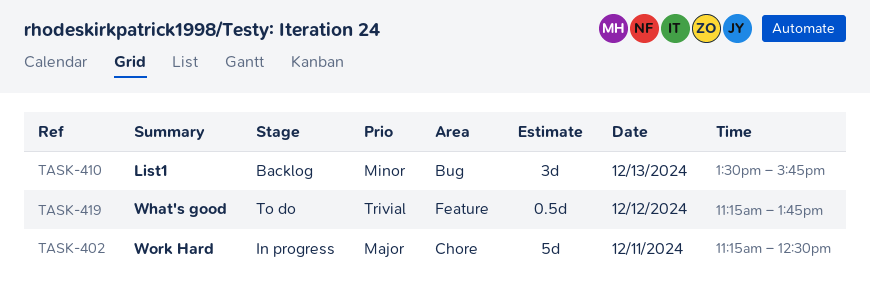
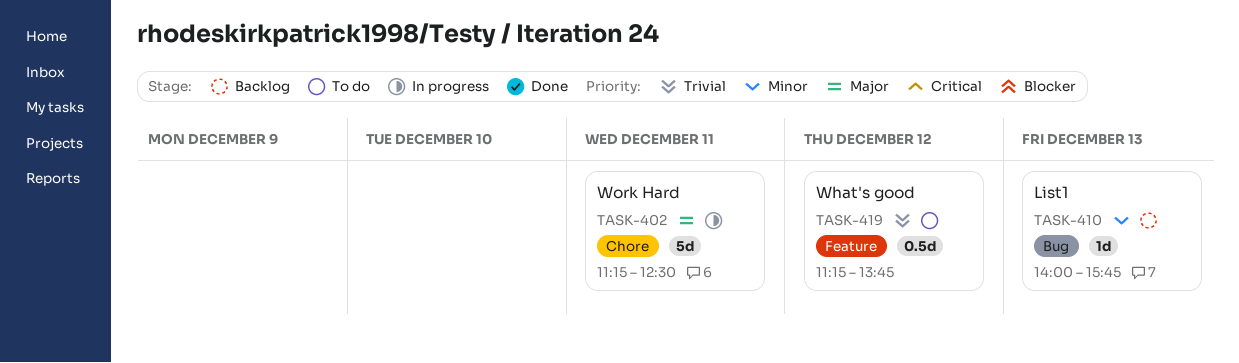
TASK-410, estimate: 3d -> 1d
TASK-410, begins: 13:30 -> 14:00

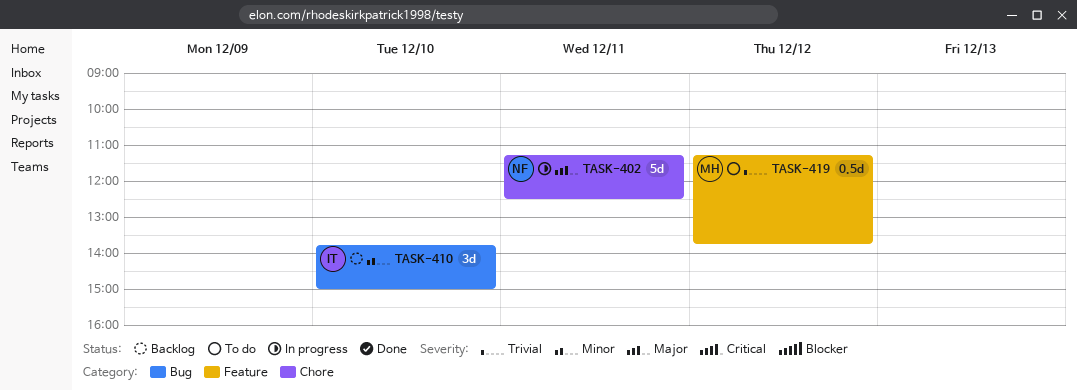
TASK-410, estimate: 1d -> 3d
TASK-410, day: Dec 13 -> Dec 10
TASK-410, begins: 14:00 -> 13:45
TASK-410, ends: 15:45 -> 15:00

